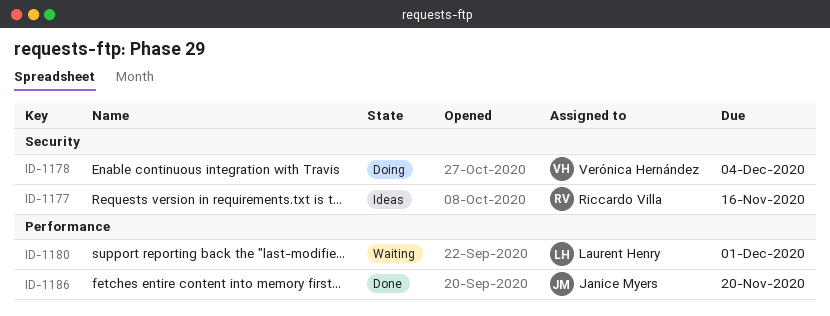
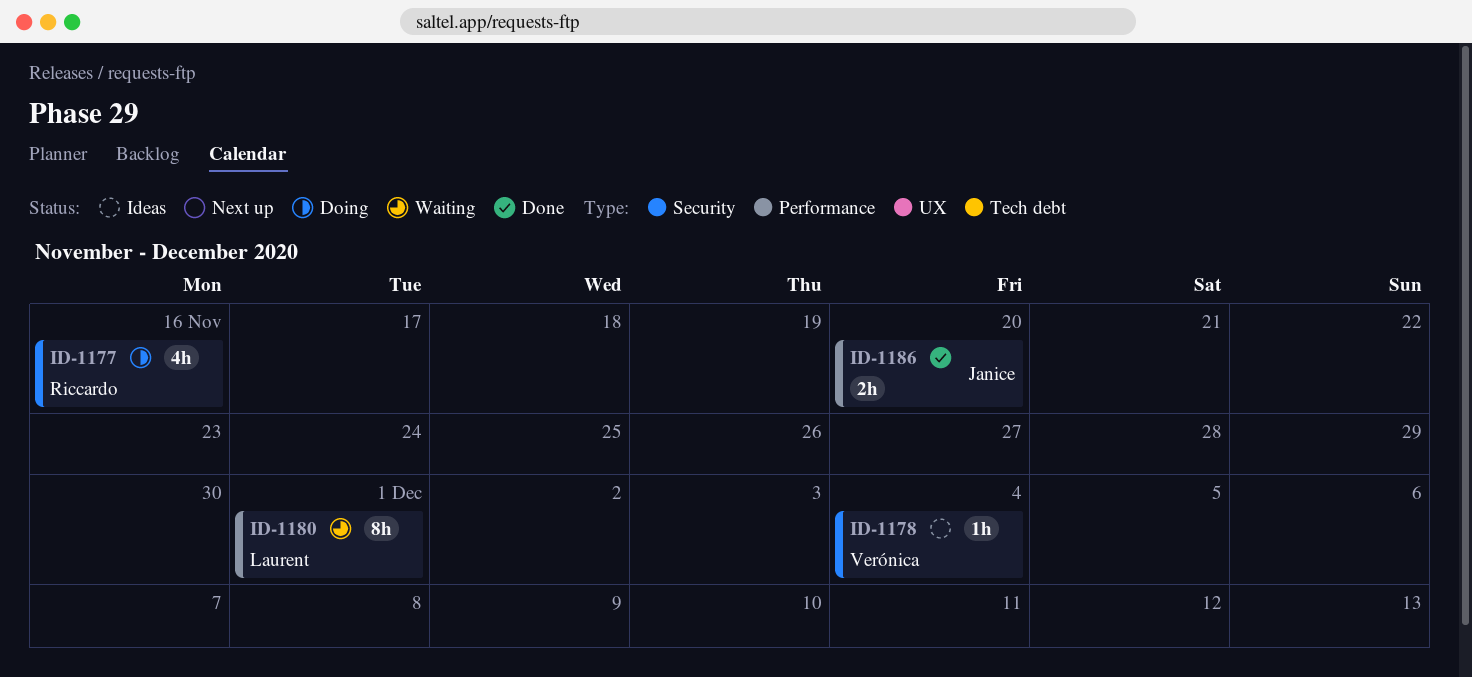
ID-1177, status: Ideas -> Doing
ID-1178, status: Doing -> Ideas

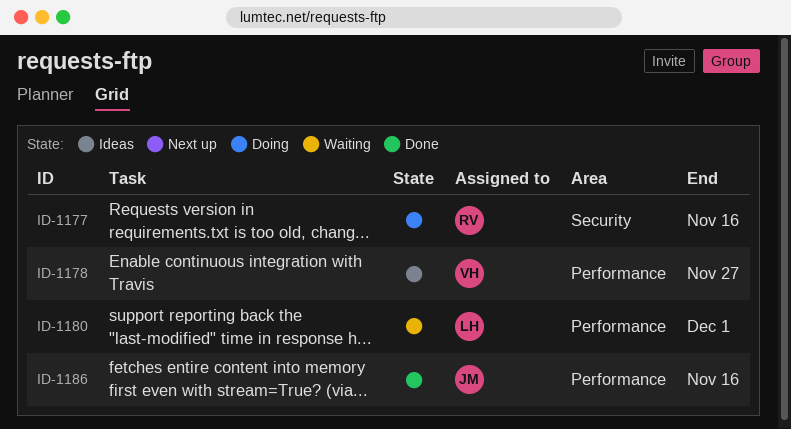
ID-1178, label: Security -> Performance
ID-1178, due: Dec 4 -> Nov 27
ID-1186, due: Nov 20 -> Nov 16

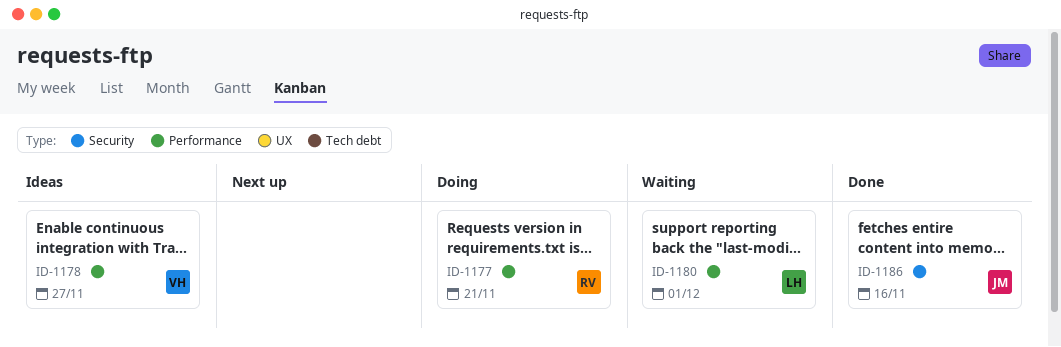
ID-1177, label: Security -> Performance
ID-1177, due: Nov 16 -> Nov 21
ID-1186, label: Performance -> Security

